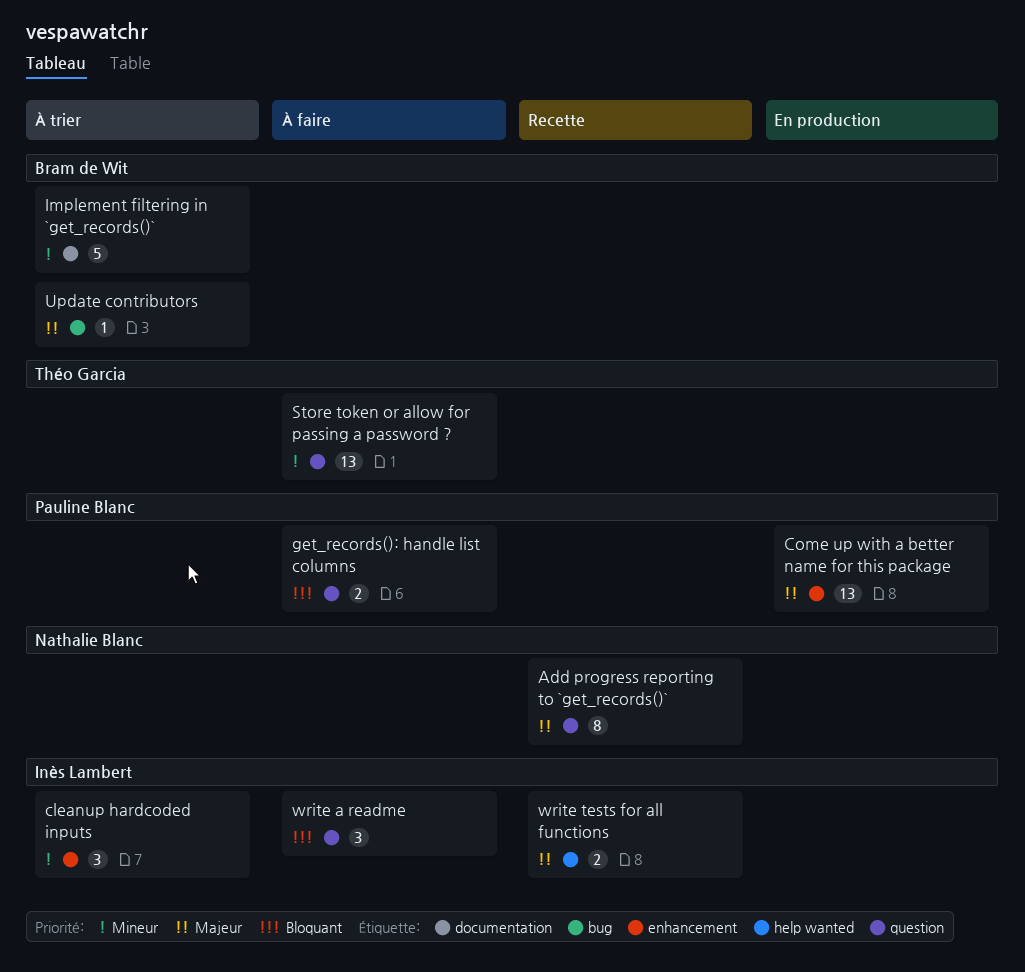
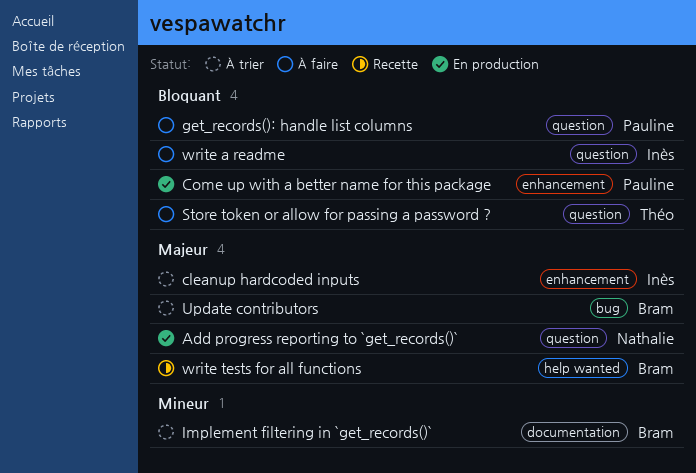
Add progress reporting to `get_records()`, status: Recette -> En production
cleanup hardcoded inputs, priority: Mineur -> Majeur
Come up with a better name for this package, priority: Majeur -> Bloquant
Store token or allow for passing a password ?, priority: Mineur -> Bloquant
write tests for all functions, owner: Inès Lambert -> Bram de Wit

